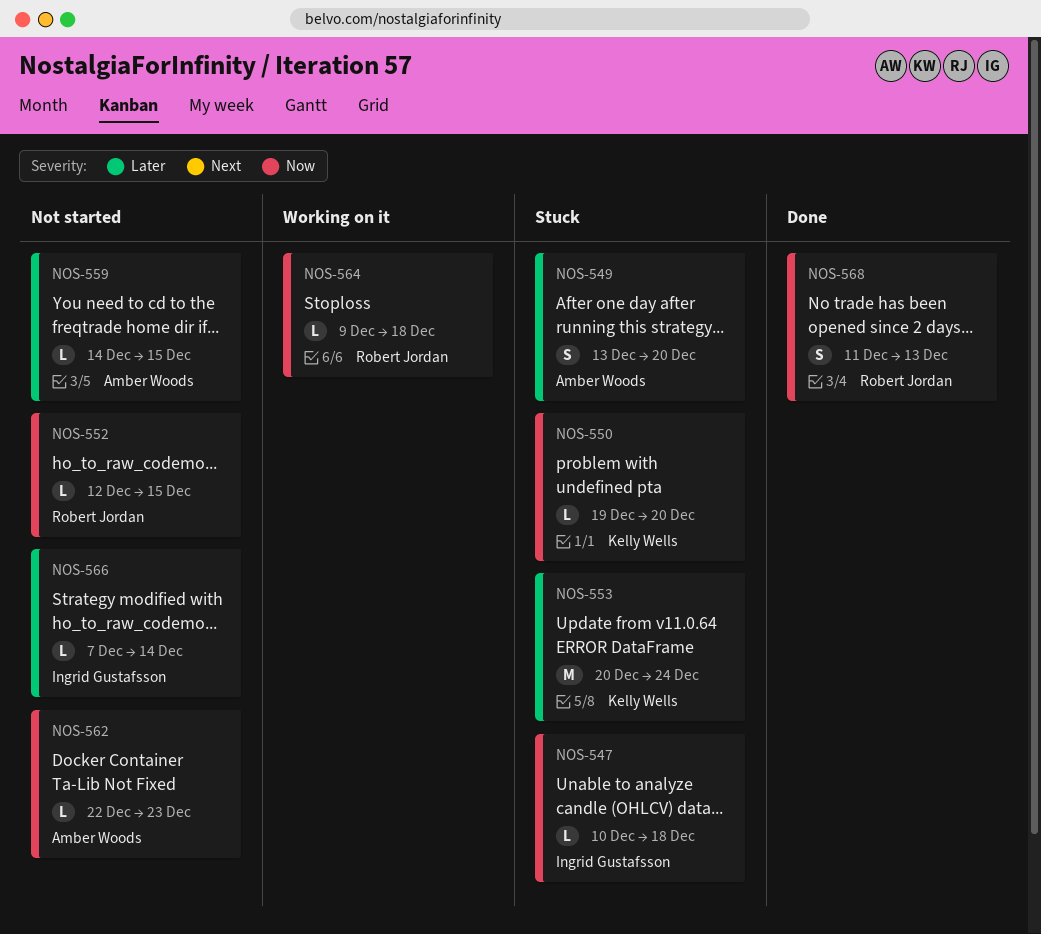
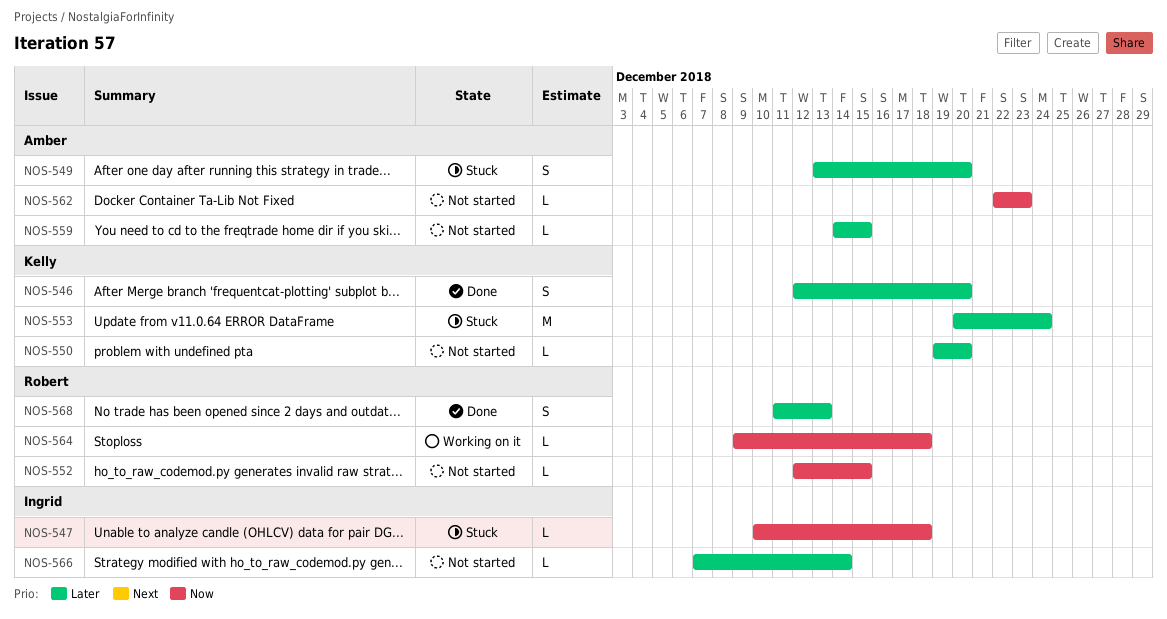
NOS-546: none -> present
NOS-550, status: Stuck -> Not started
NOS-550, priority: Now -> Later
NOS-568, priority: Now -> Later

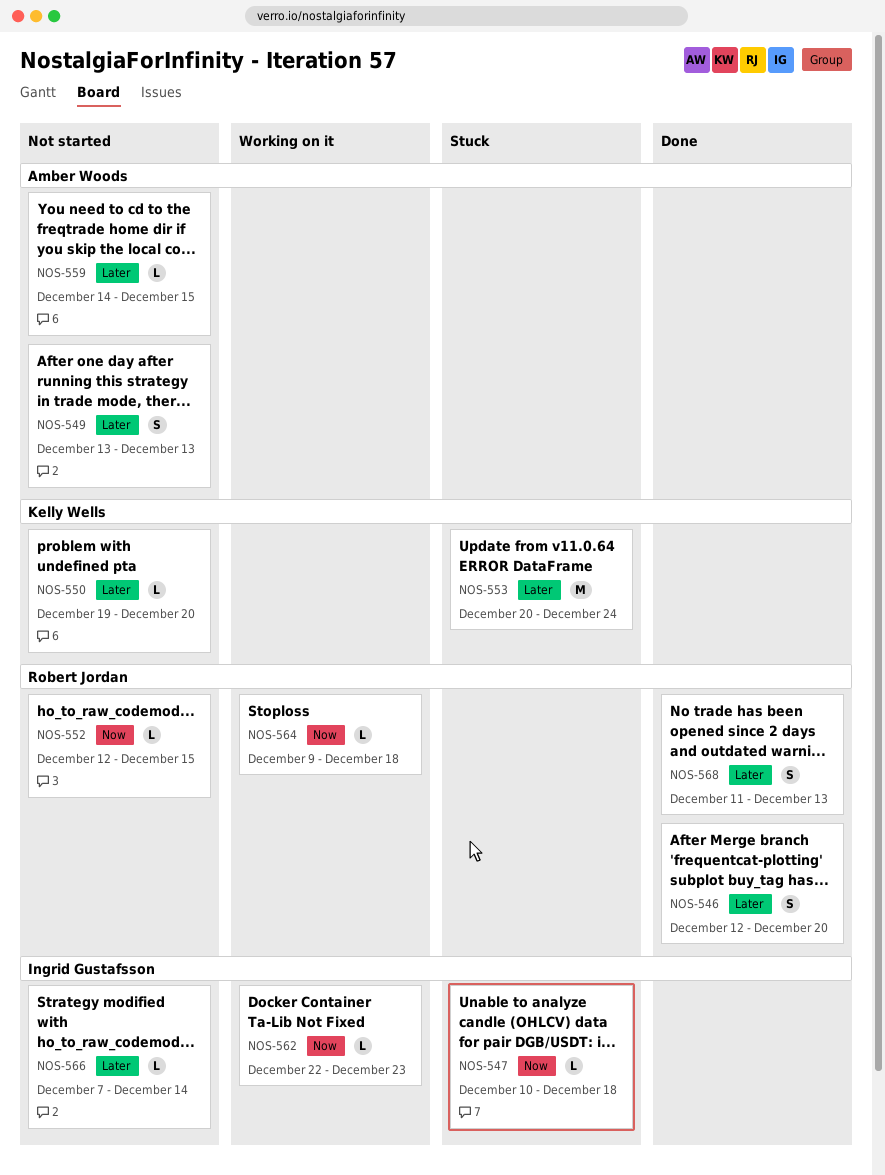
NOS-546, owner: Kelly Wells -> Robert Jordan
NOS-549, status: Stuck -> Not started
NOS-549, due: Dec 20 -> Dec 13
NOS-562, status: Not started -> Working on it
NOS-562, owner: Amber Woods -> Ingrid Gustafsson

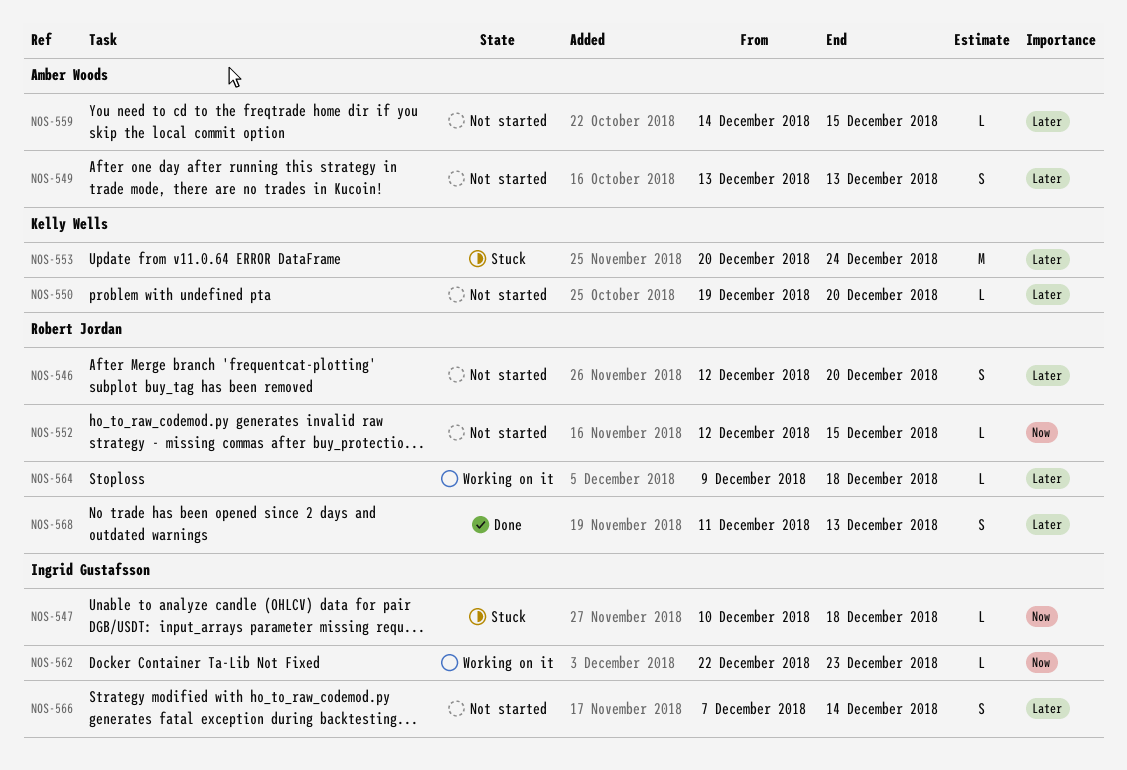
NOS-546, status: Done -> Not started
NOS-564, priority: Now -> Later
NOS-566, estimate: L -> S

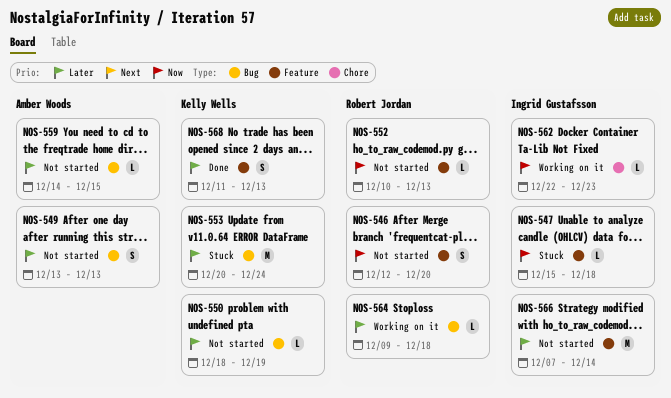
NOS-546, priority: Later -> Now
NOS-547, start: Dec 10 -> Dec 15
NOS-550, start: Dec 19 -> Dec 18
NOS-550, due: Dec 20 -> Dec 19
NOS-552, start: Dec 12 -> Dec 10
NOS-552, due: Dec 15 -> Dec 13
NOS-566, estimate: S -> M
NOS-568, owner: Robert Jordan -> Kelly Wells

